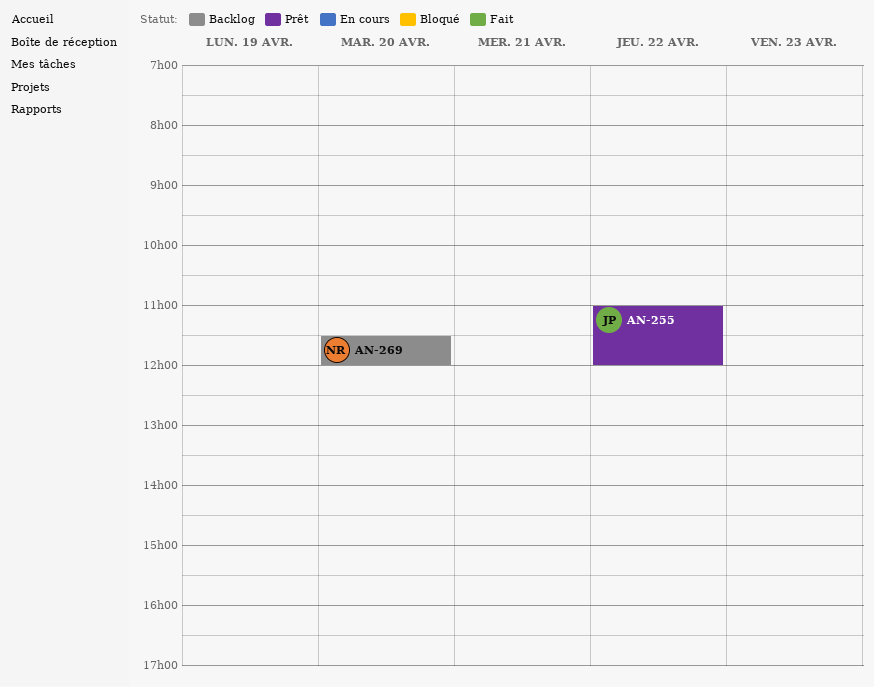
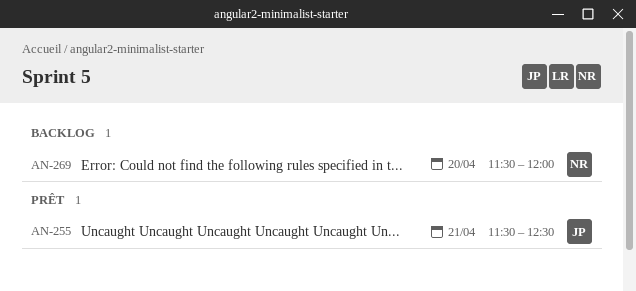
AN-255, day: Apr 22 -> Apr 21
AN-255, begins: 11:00 -> 11:30
AN-255, ends: 12:00 -> 12:30

